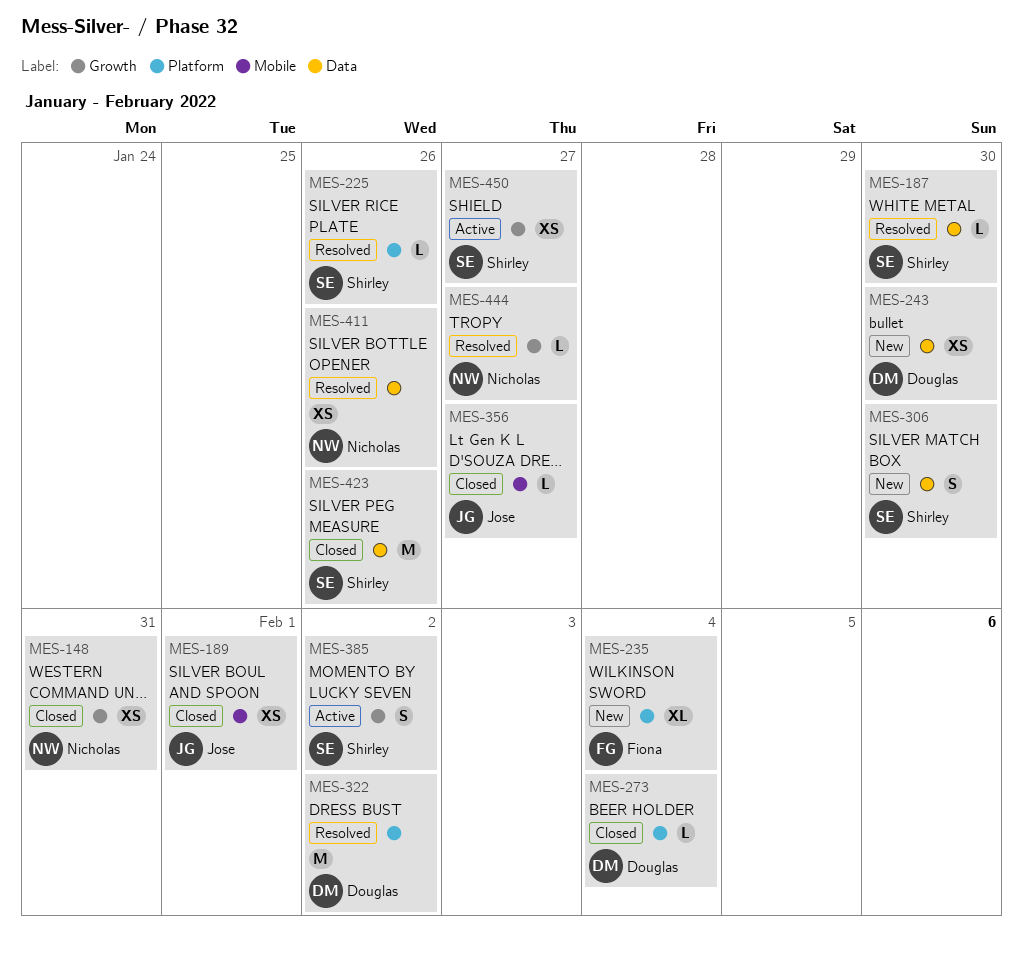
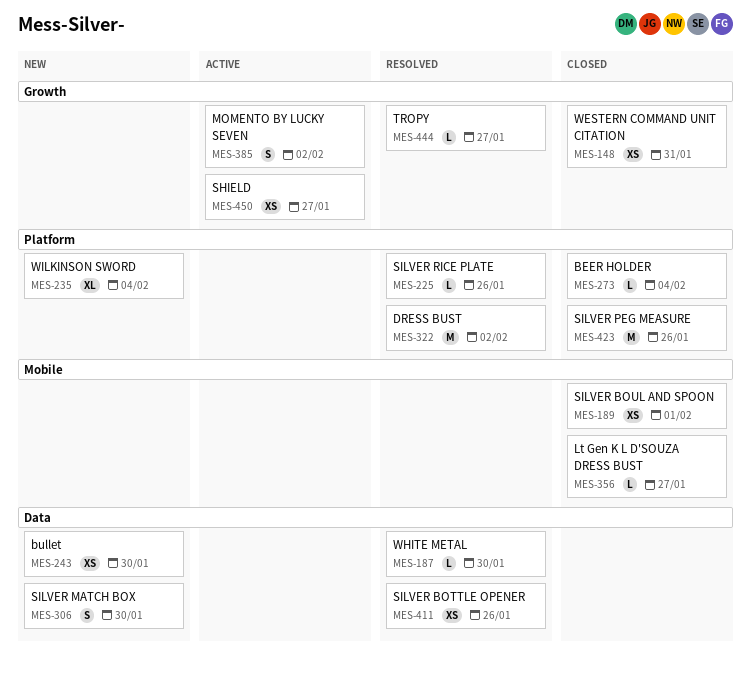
MES-423, label: Data -> Platform

